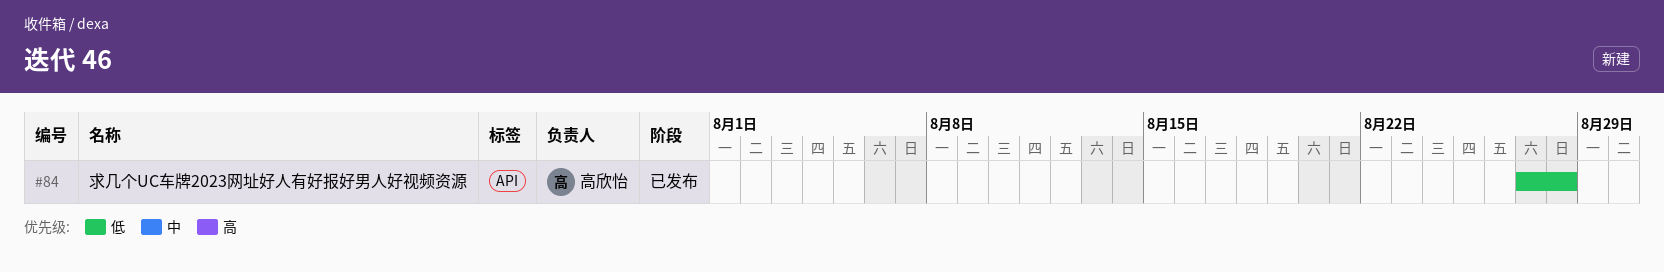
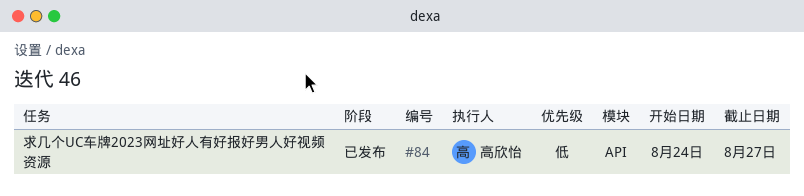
#84, start: Aug 27 -> Aug 24
#84, due: Aug 28 -> Aug 27

